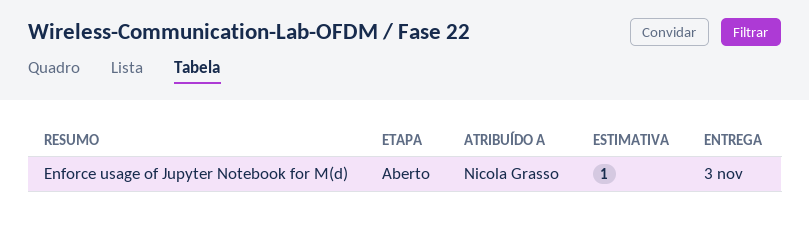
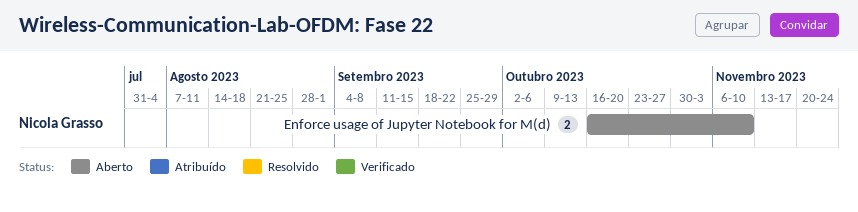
Enforce usage of Jupyter Notebook for M(d), estimate: 1 -> 2
Enforce usage of Jupyter Notebook for M(d), due: Nov 3 -> Nov 10

